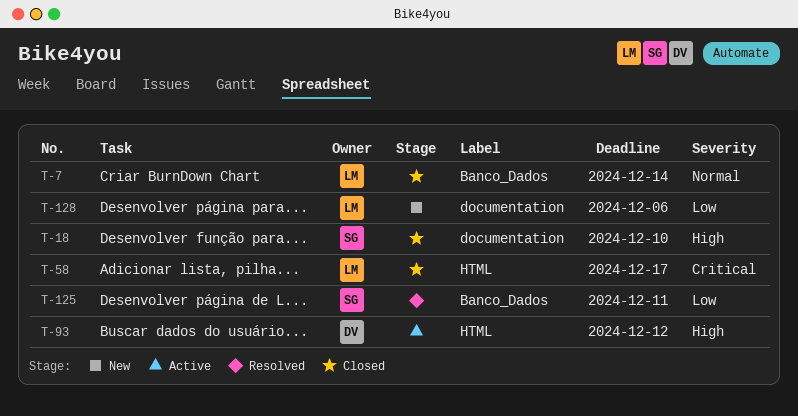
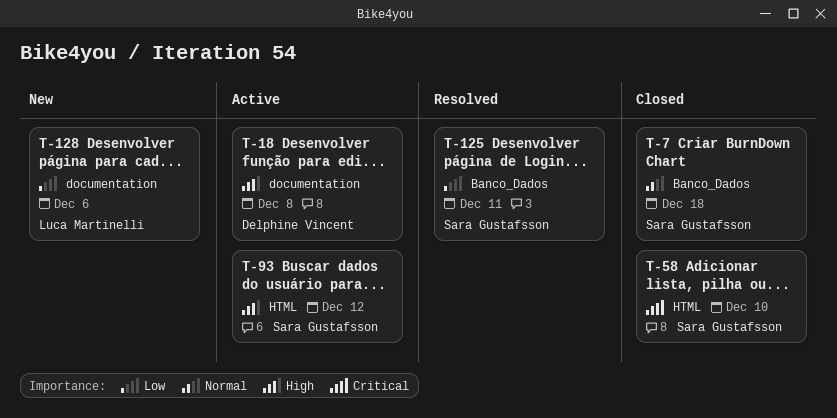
T-7, owner: Luca Martinelli -> Sara Gustafsson
T-7, due: Dec 14 -> Dec 18
T-18, status: Closed -> Active
T-18, owner: Sara Gustafsson -> Delphine Vincent
T-18, due: Dec 10 -> Dec 8
T-58, owner: Luca Martinelli -> Sara Gustafsson
T-58, due: Dec 17 -> Dec 10
T-93, owner: Delphine Vincent -> Sara Gustafsson

